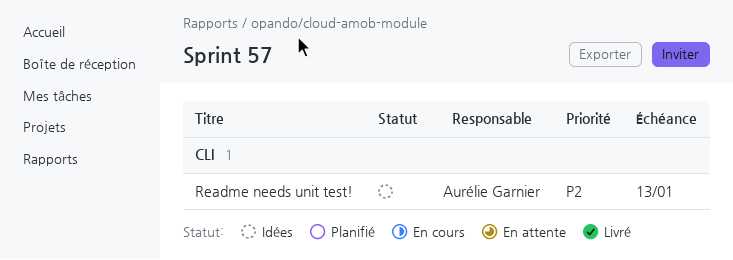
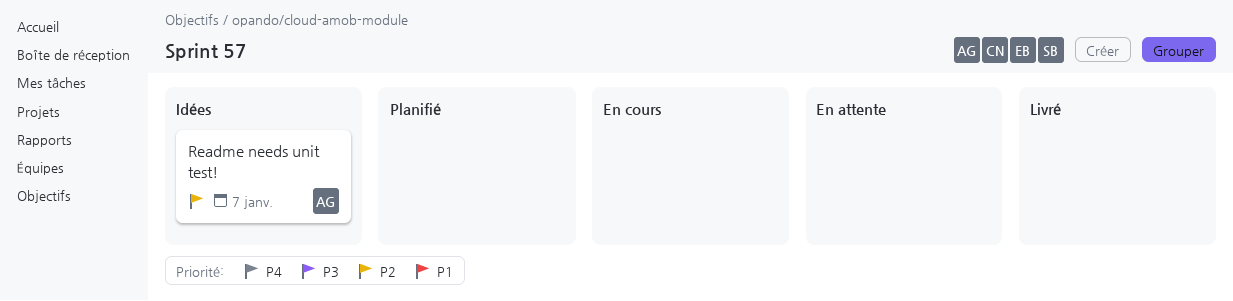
Readme needs unit test!, due: Jan 13 -> Jan 7

